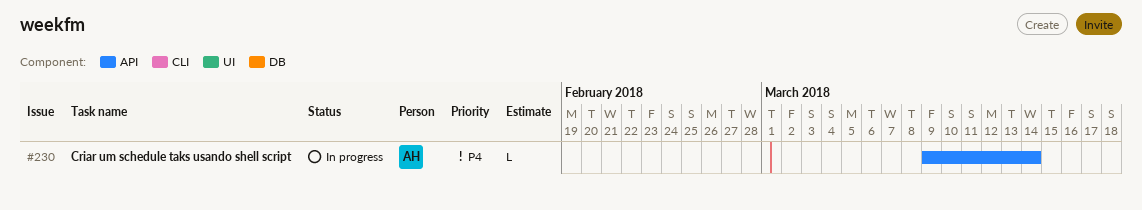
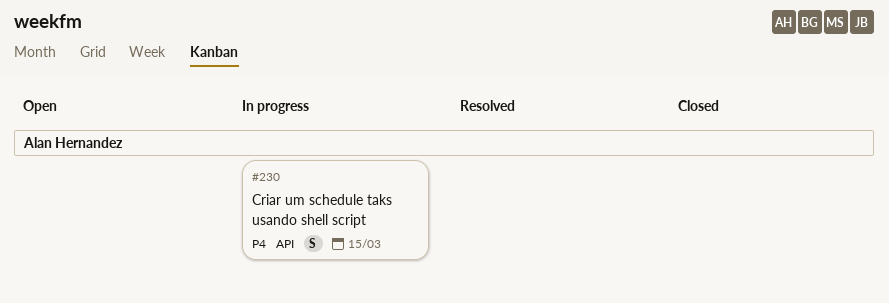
#230, estimate: L -> S
#230, due: Mar 14 -> Mar 15

